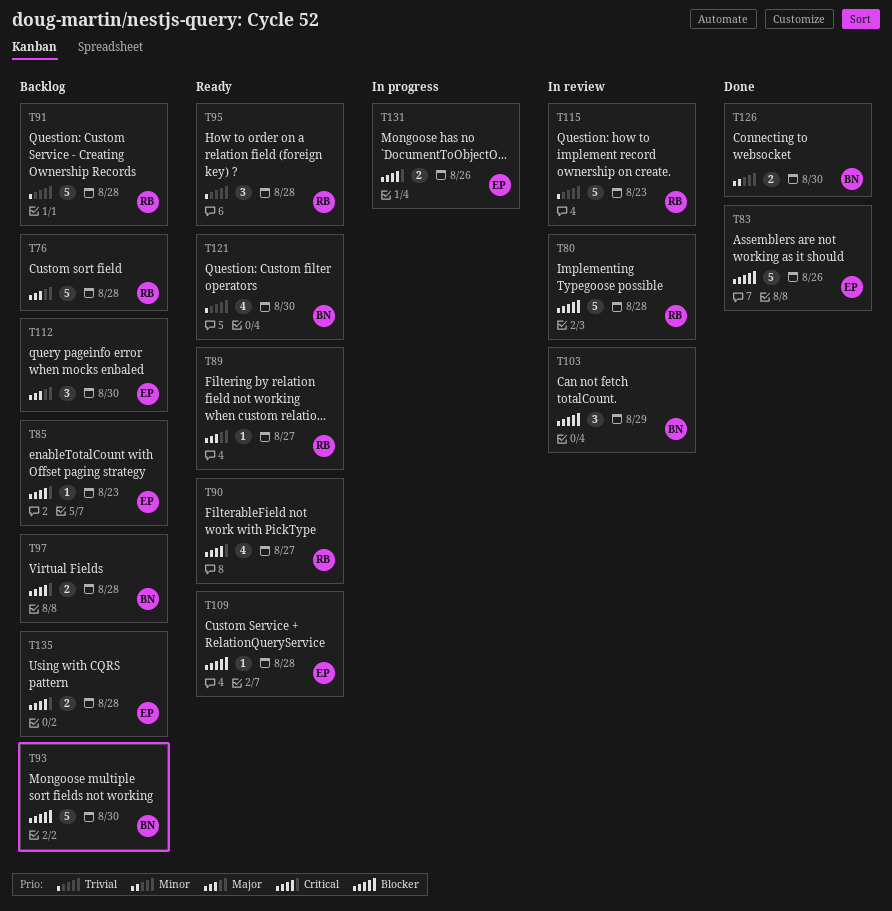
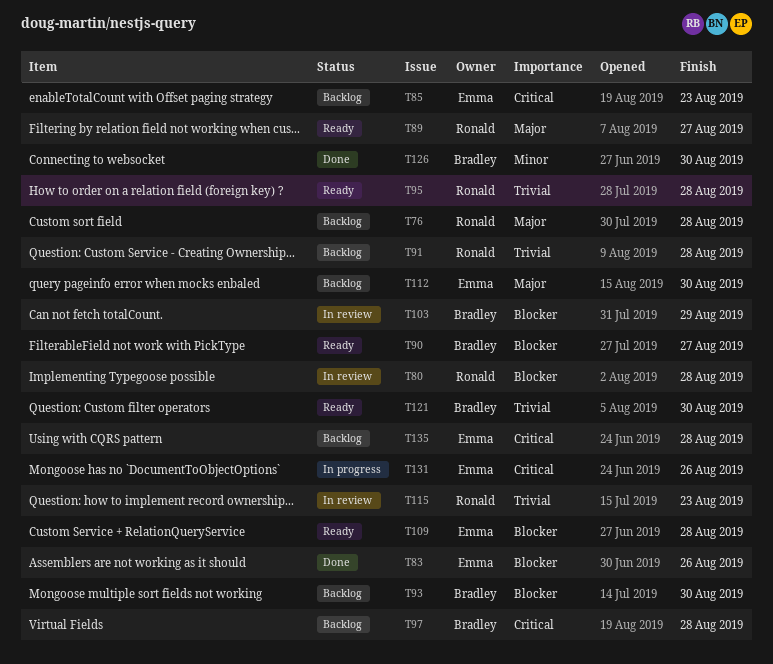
T90, owner: Ronald -> Bradley
T90, priority: Critical -> Blocker

